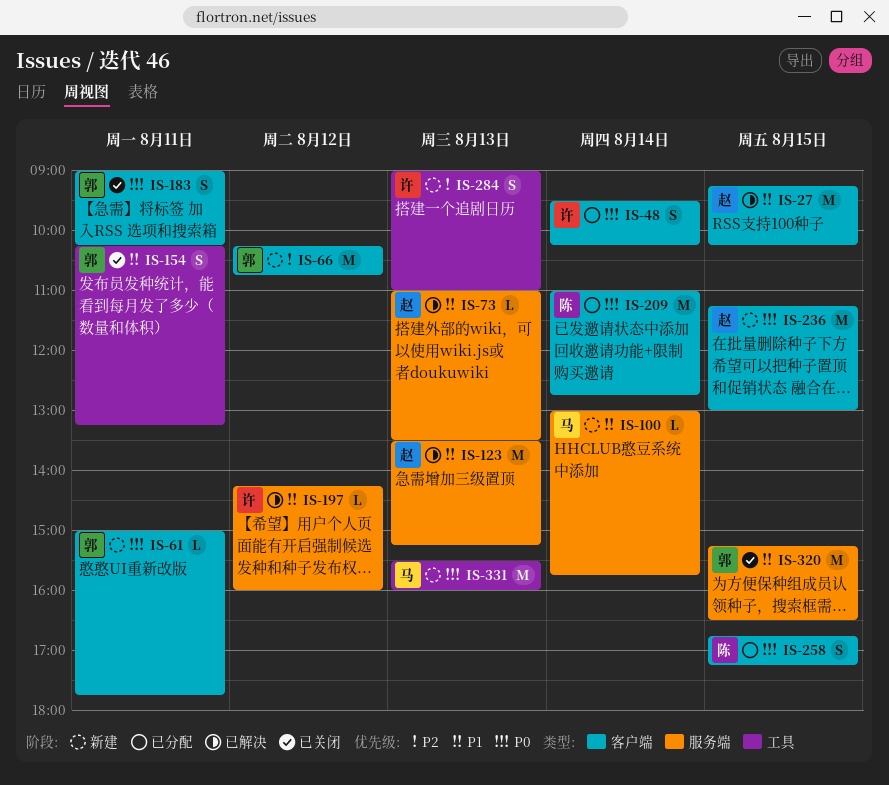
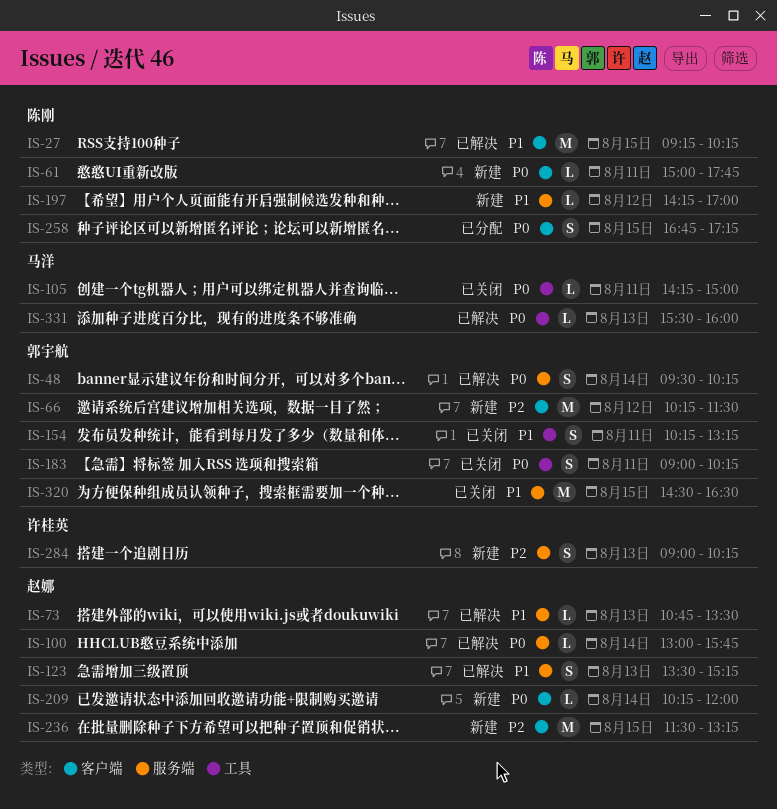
IS-27, owner: 赵娜 -> 陈刚
IS-48, status: 已分配 -> 已解决
IS-48, owner: 许桂英 -> 郭宇航
IS-48, label: 客户端 -> 服务端
IS-61, owner: 郭宇航 -> 陈刚
IS-66, ends: 10:45 -> 11:30
IS-73, begins: 11:00 -> 10:45
IS-100, status: 新建 -> 已解决
IS-100, owner: 马洋 -> 赵娜
IS-100, priority: P1 -> P0
IS-105: none -> present
IS-123, estimate: M -> S
IS-183, label: 客户端 -> 工具
IS-197, status: 已解决 -> 新建
IS-197, owner: 许桂英 -> 陈刚
IS-197, ends: 16:00 -> 17:00
IS-209, status: 已分配 -> 新建
IS-209, owner: 陈刚 -> 赵娜
IS-209, estimate: M -> L
IS-209, begins: 11:00 -> 10:15
IS-209, ends: 12:45 -> 12:00
IS-236, priority: P0 -> P2
IS-236, begins: 11:15 -> 11:30
IS-236, ends: 13:00 -> 13:15
IS-284, label: 工具 -> 服务端
IS-284, ends: 11:00 -> 10:15
IS-320, begins: 15:15 -> 14:30
IS-331, status: 新建 -> 已解决
IS-331, estimate: M -> L

